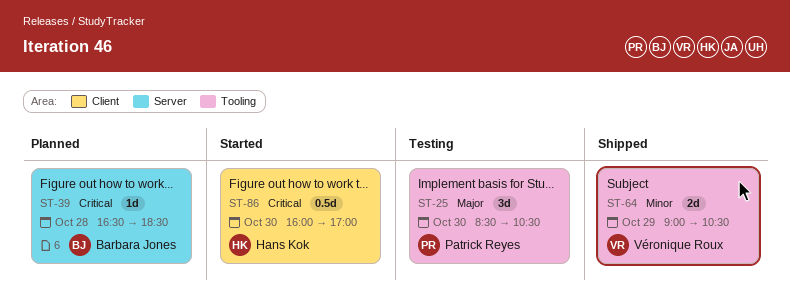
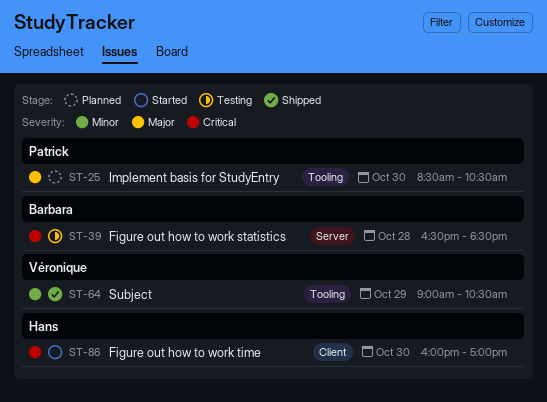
ST-25, status: Testing -> Planned
ST-39, status: Planned -> Testing

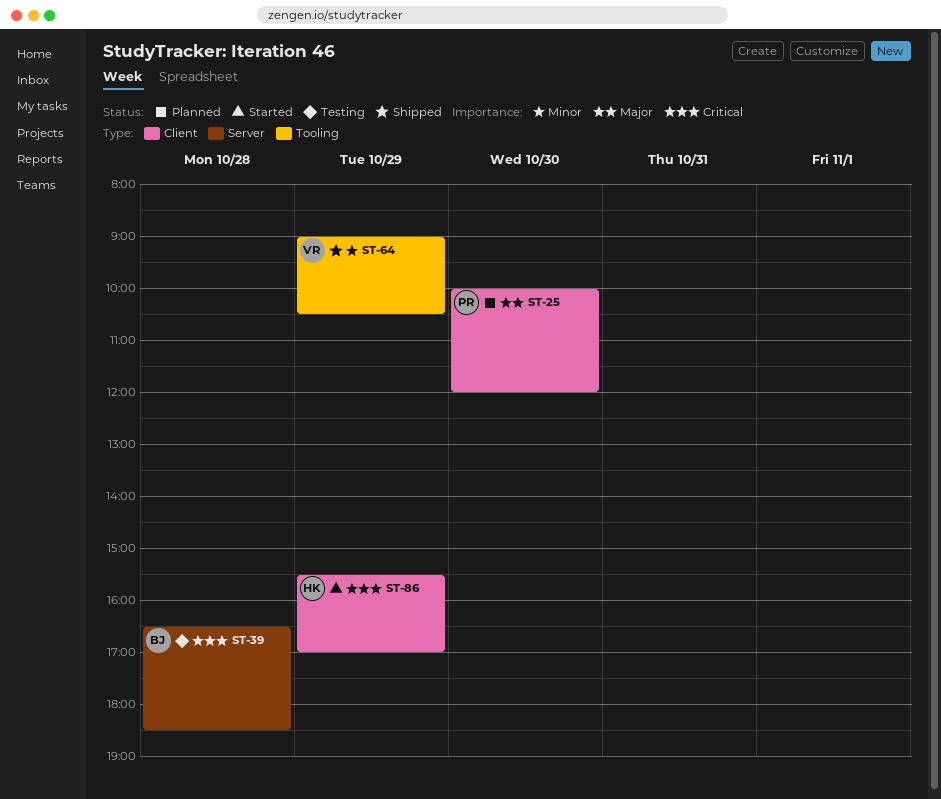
ST-25, label: Tooling -> Client
ST-25, begins: 08:30 -> 10:00
ST-25, ends: 10:30 -> 12:00
ST-86, day: Oct 30 -> Oct 29
ST-86, begins: 16:00 -> 15:30

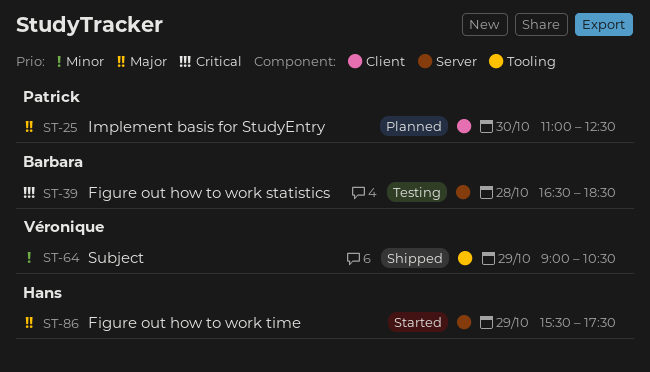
ST-25, begins: 10:00 -> 11:00
ST-25, ends: 12:00 -> 12:30
ST-86, priority: Critical -> Major
ST-86, label: Client -> Server
ST-86, ends: 17:00 -> 17:30

